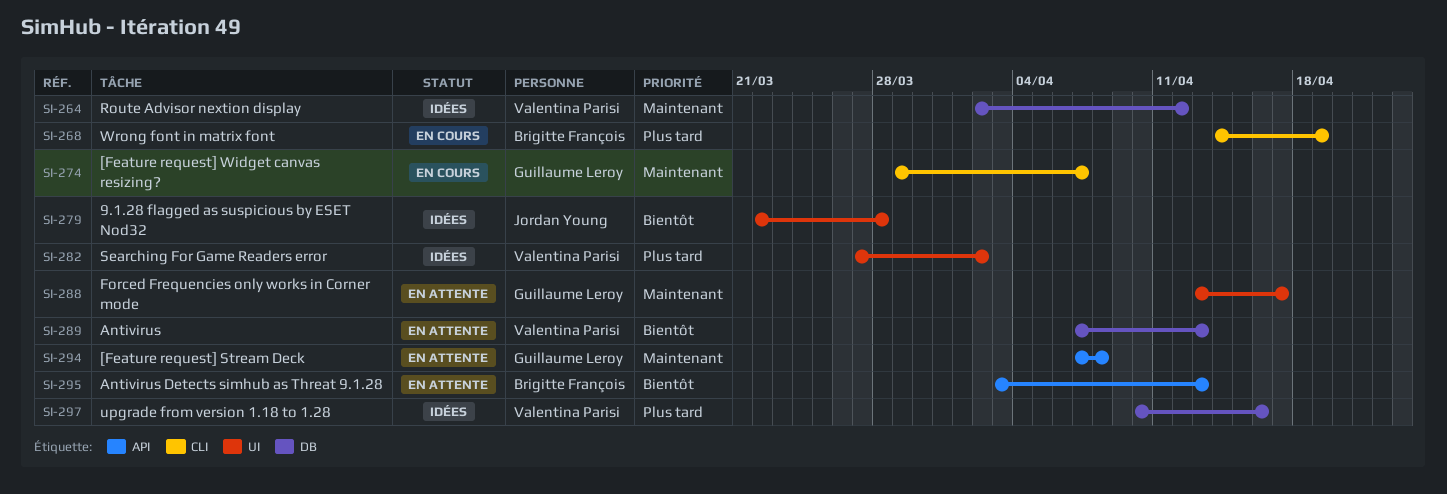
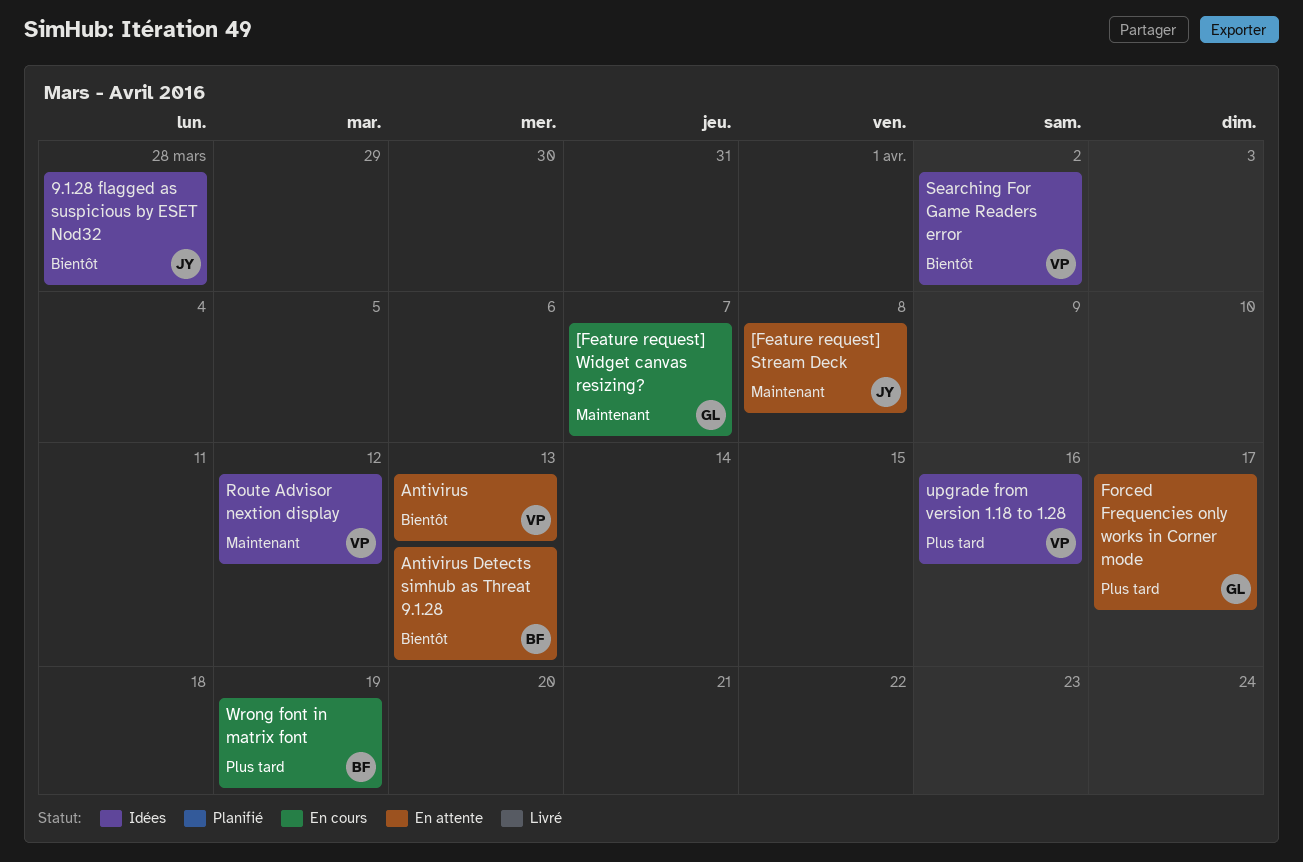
[Feature request] Stream Deck, owner: Guillaume Leroy -> Jordan Young
Forced Frequencies only works in Corner mode, priority: Maintenant -> Plus tard
Searching For Game Readers error, priority: Plus tard -> Bientôt

